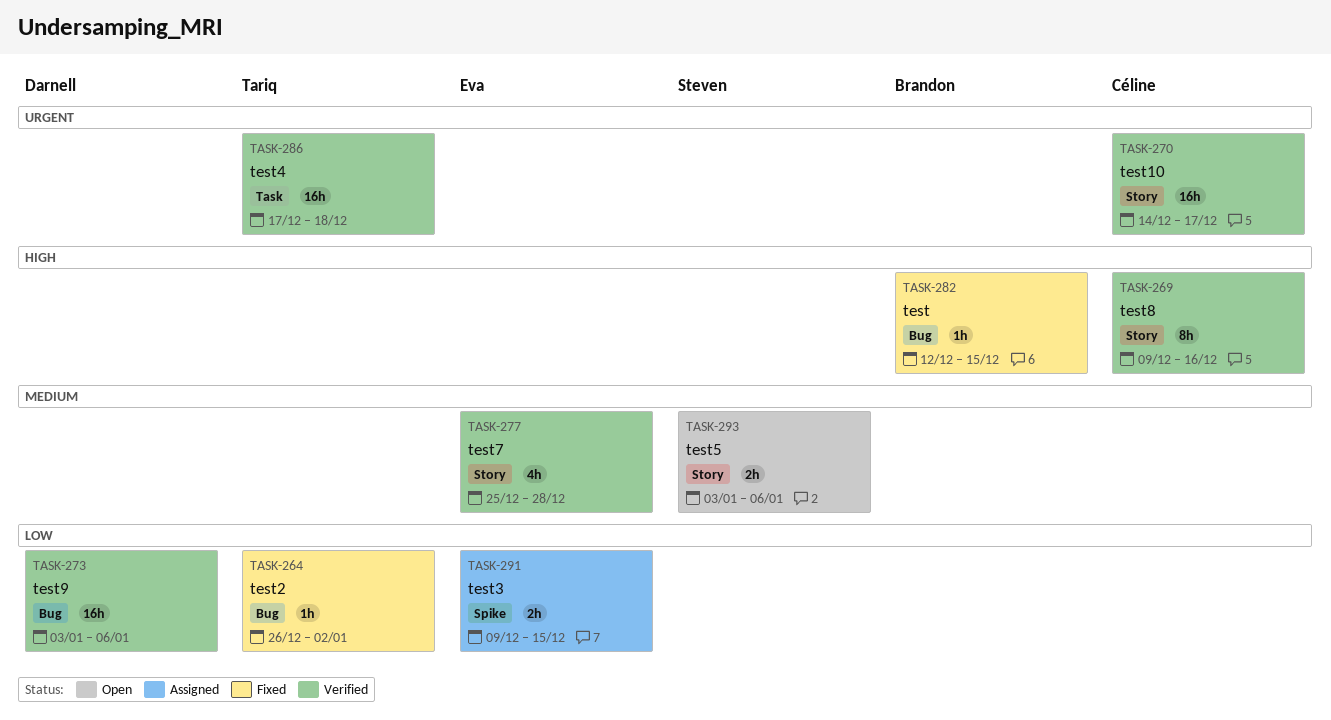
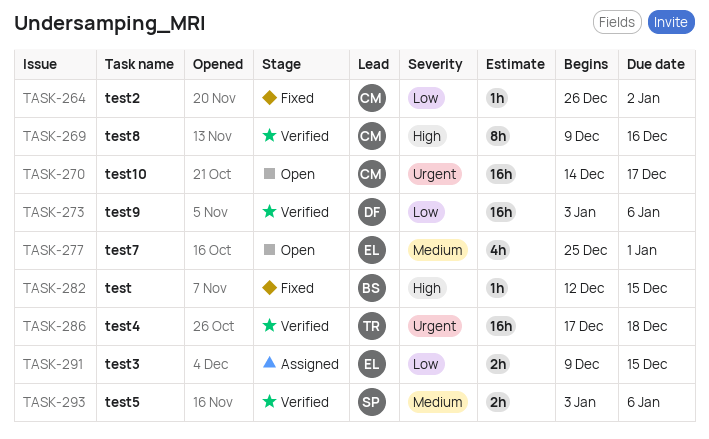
TASK-264, owner: Tariq -> Céline
TASK-270, status: Verified -> Open
TASK-277, status: Verified -> Open
TASK-277, due: Dec 28 -> Jan 1
TASK-293, status: Open -> Verified

